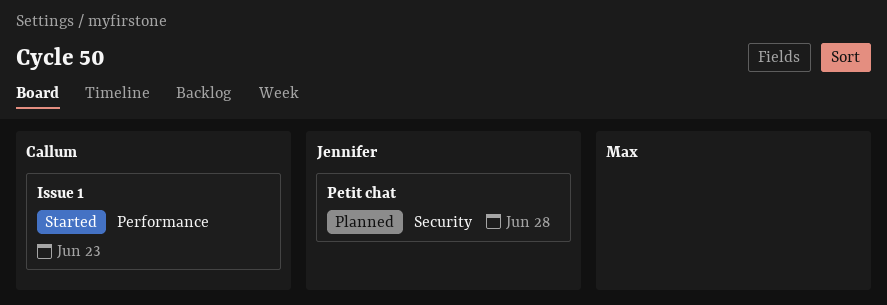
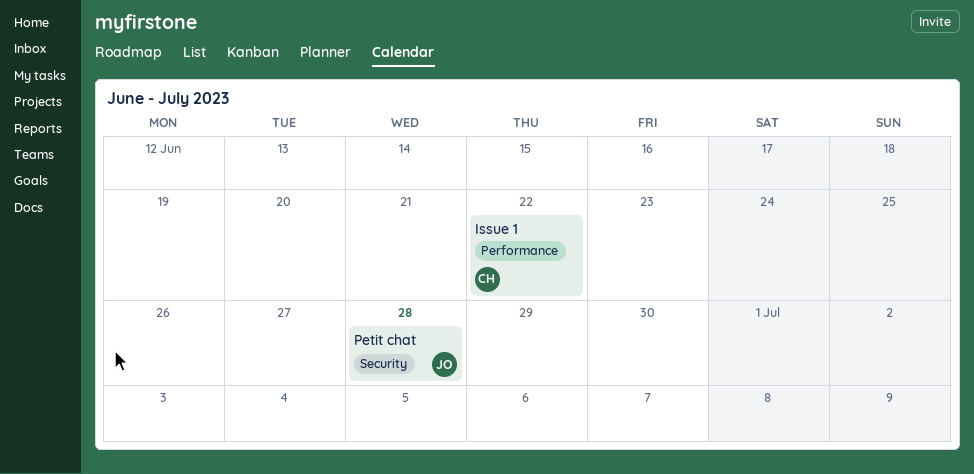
Issue 1, due: Jun 23 -> Jun 22

